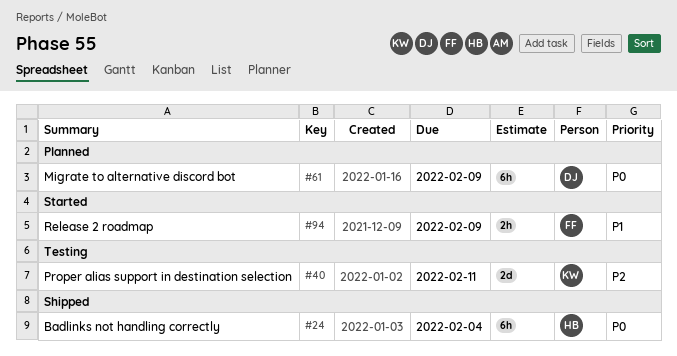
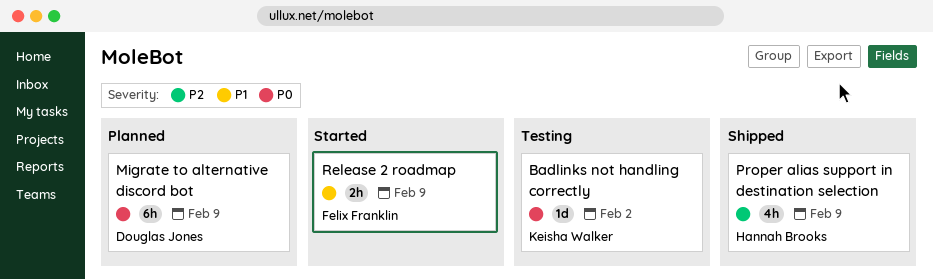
Badlinks not handling correctly, status: Shipped -> Testing
Badlinks not handling correctly, owner: Hannah Brooks -> Keisha Walker
Badlinks not handling correctly, estimate: 6h -> 1d
Badlinks not handling correctly, due: Feb 4 -> Feb 2
Proper alias support in destination selection, status: Testing -> Shipped
Proper alias support in destination selection, owner: Keisha Walker -> Hannah Brooks
Proper alias support in destination selection, estimate: 2d -> 4h
Proper alias support in destination selection, due: Feb 11 -> Feb 9

